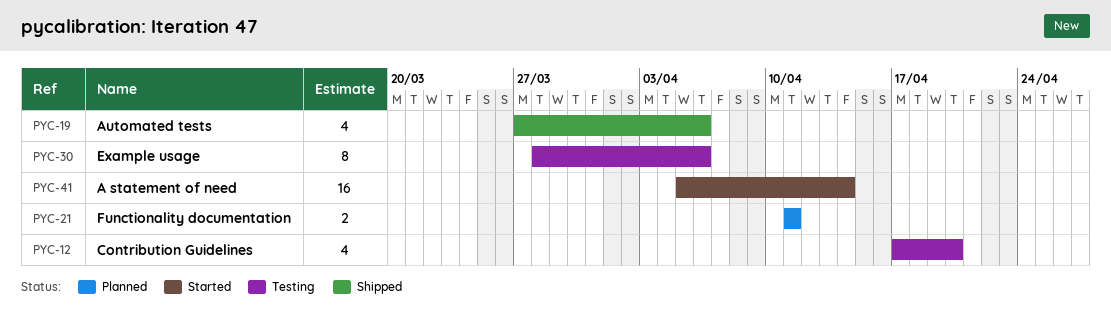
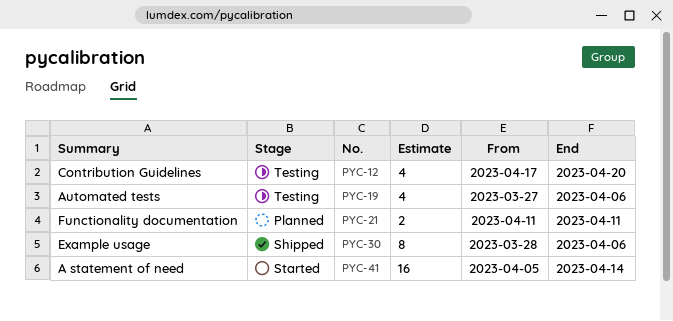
PYC-19, status: Shipped -> Testing
PYC-30, status: Testing -> Shipped

